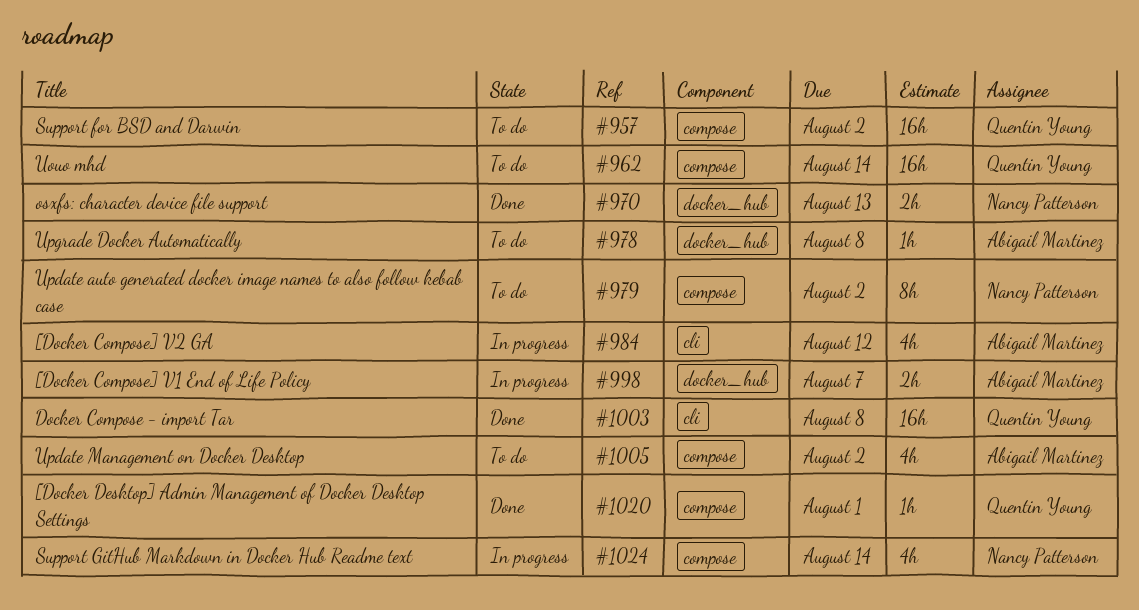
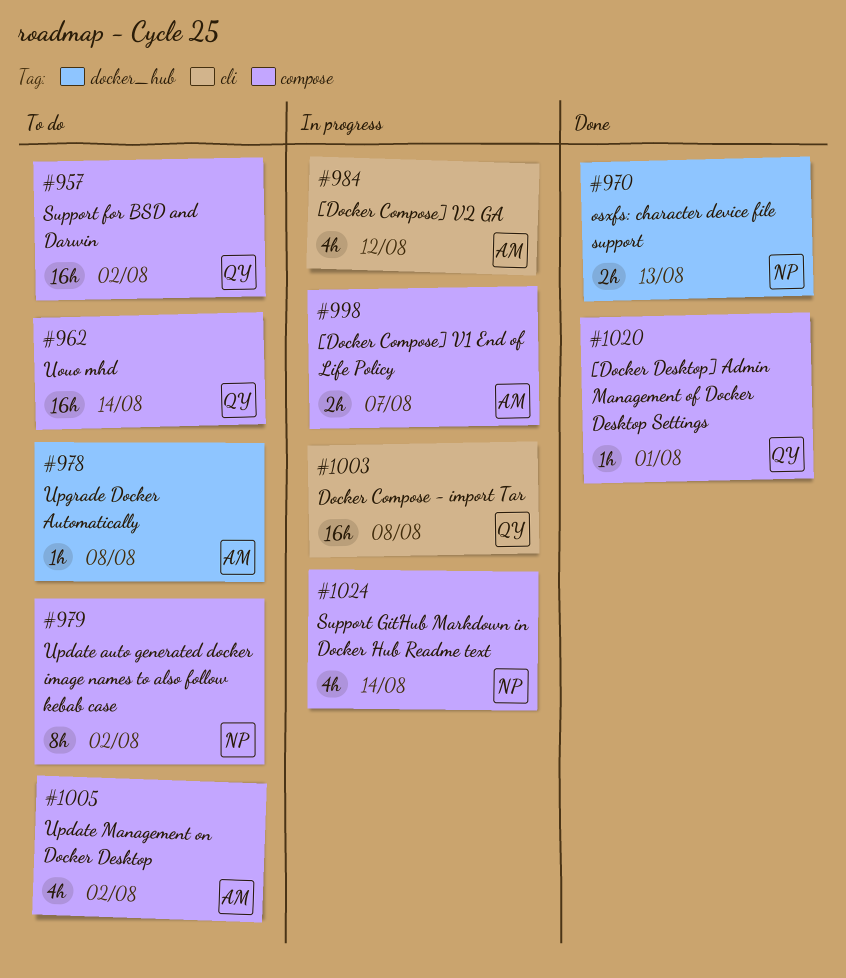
#998, label: docker_hub -> compose
#1003, status: Done -> In progress

